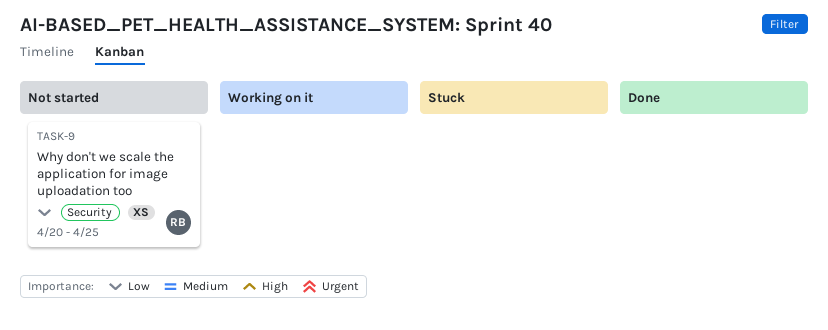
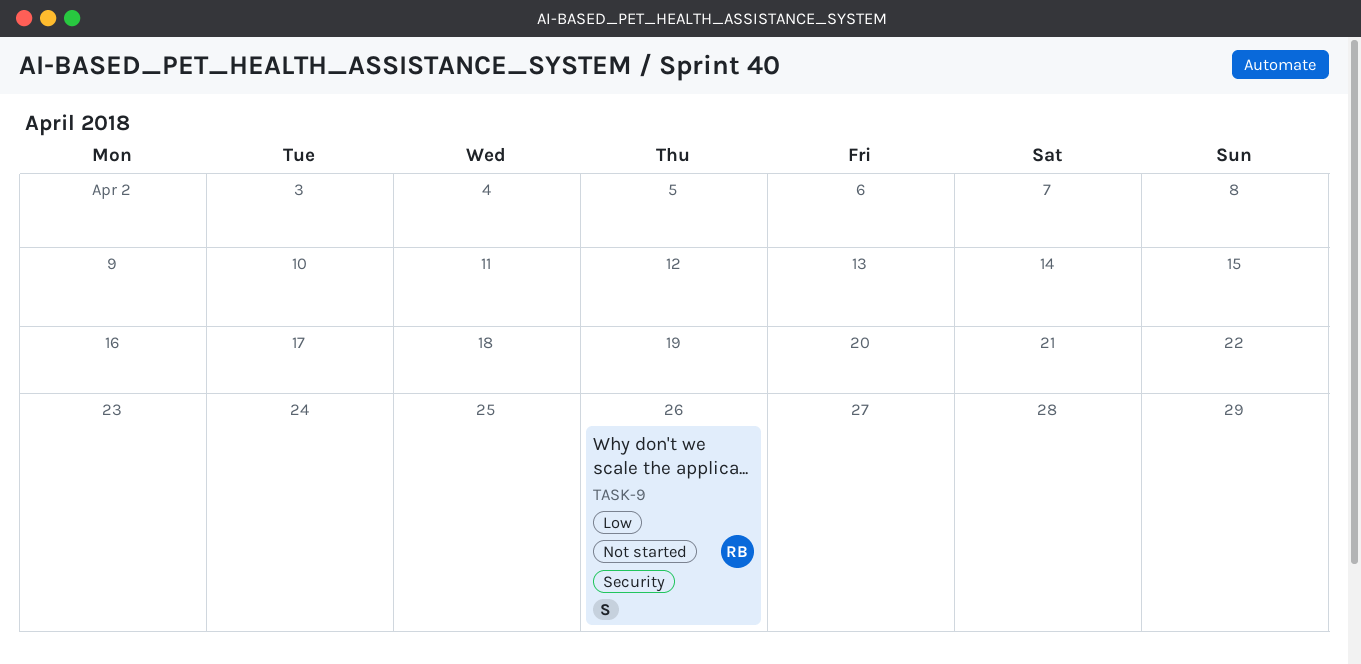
TASK-9, estimate: XS -> S
TASK-9, due: Apr 25 -> Apr 26

